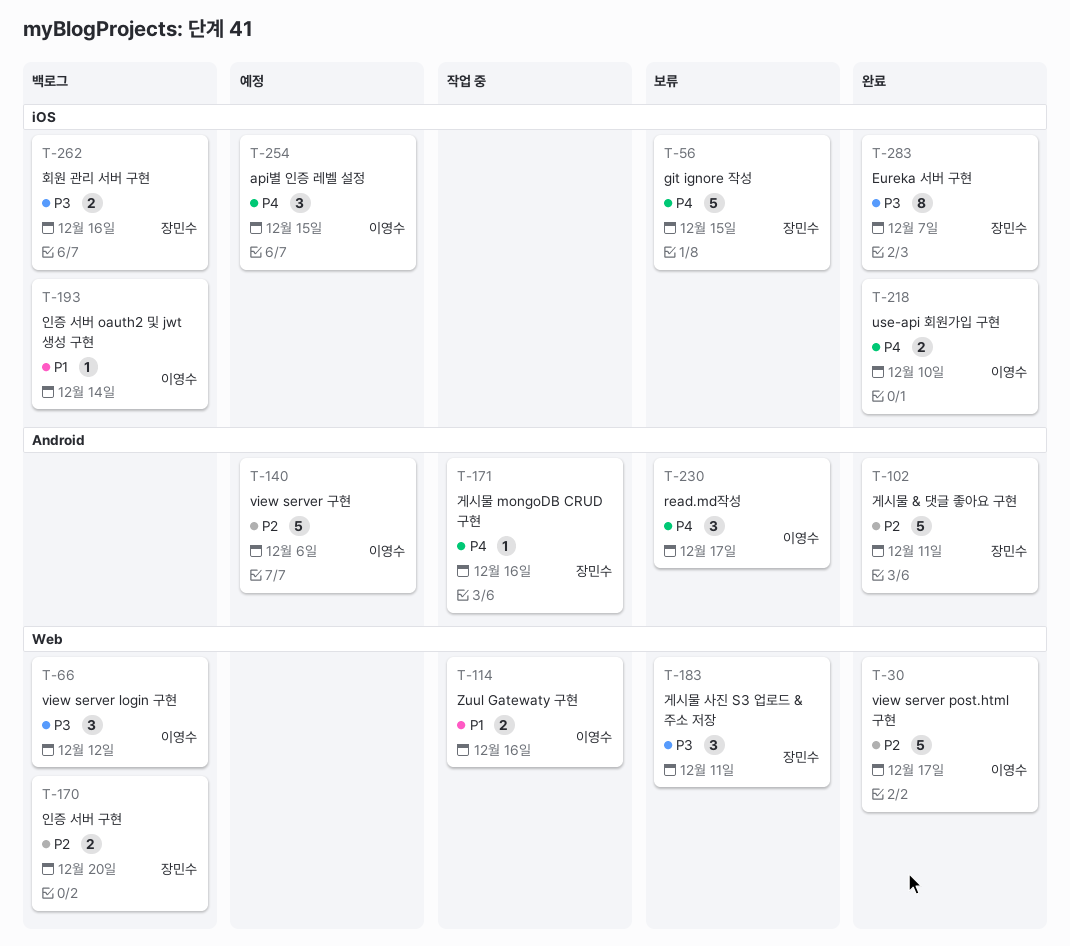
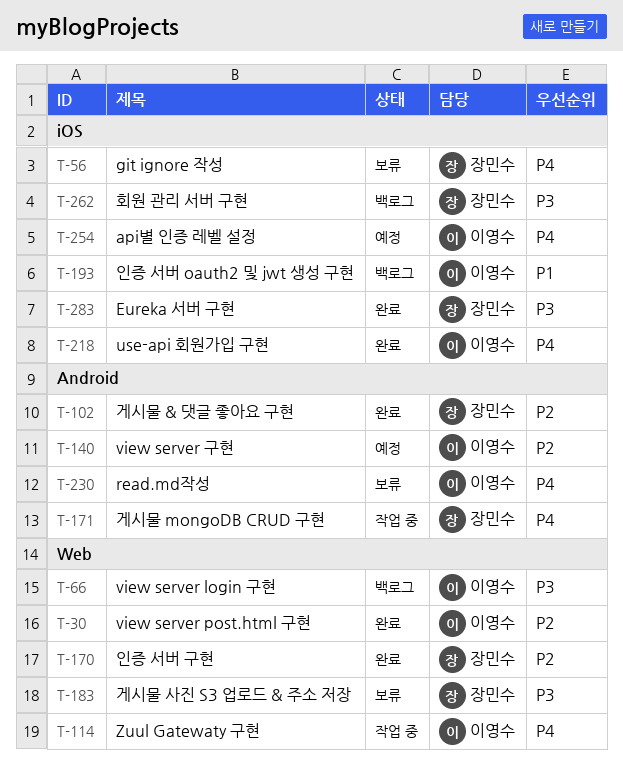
T-114, priority: P1 -> P4
T-170, status: 백로그 -> 완료

